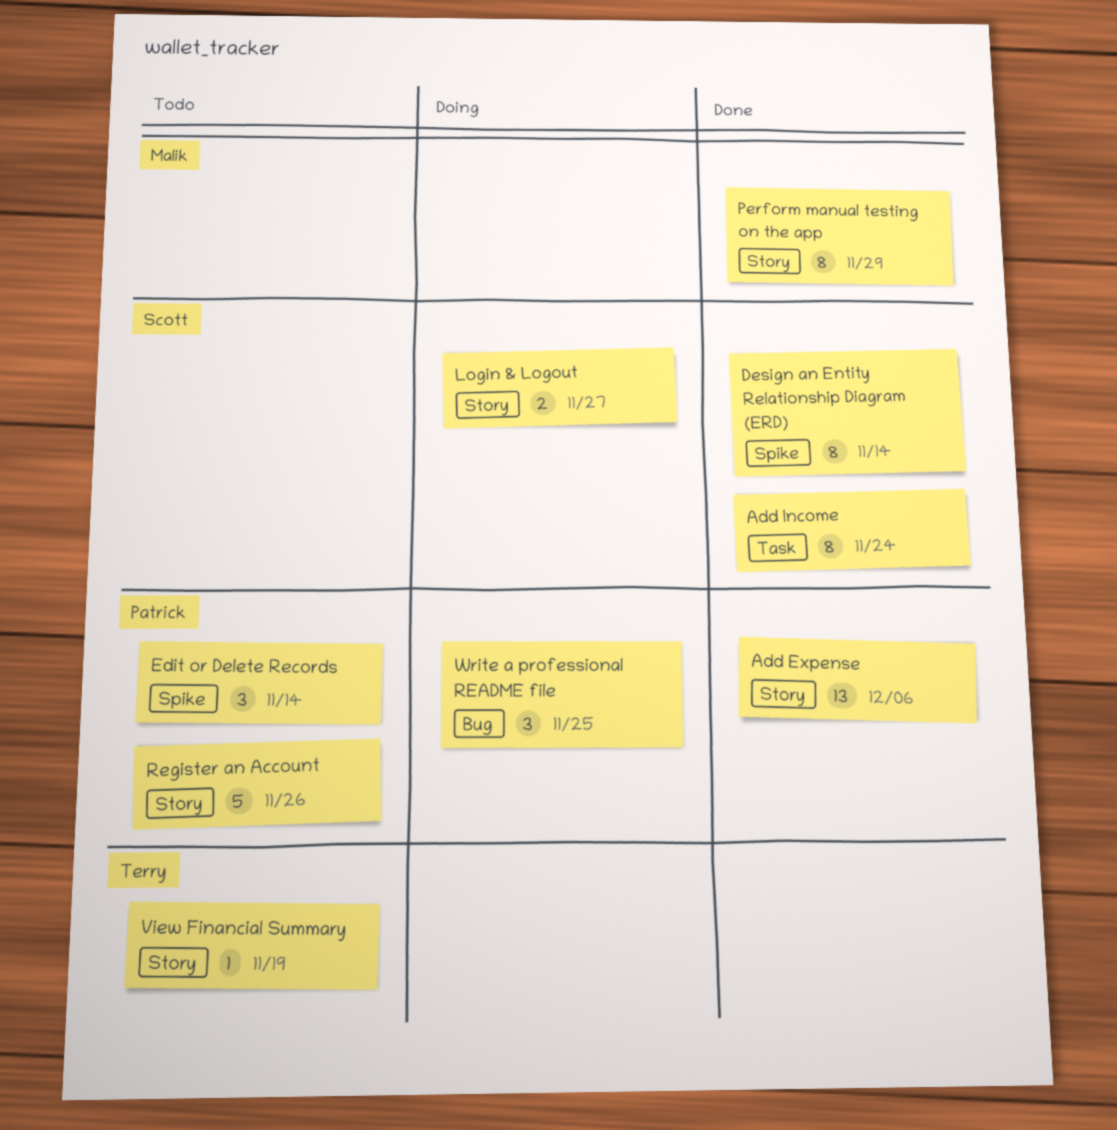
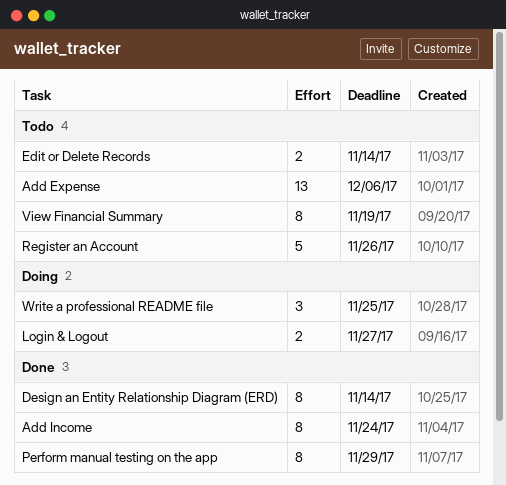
Add Expense, status: Done -> Todo
Edit or Delete Records, estimate: 3 -> 2
View Financial Summary, estimate: 1 -> 8

